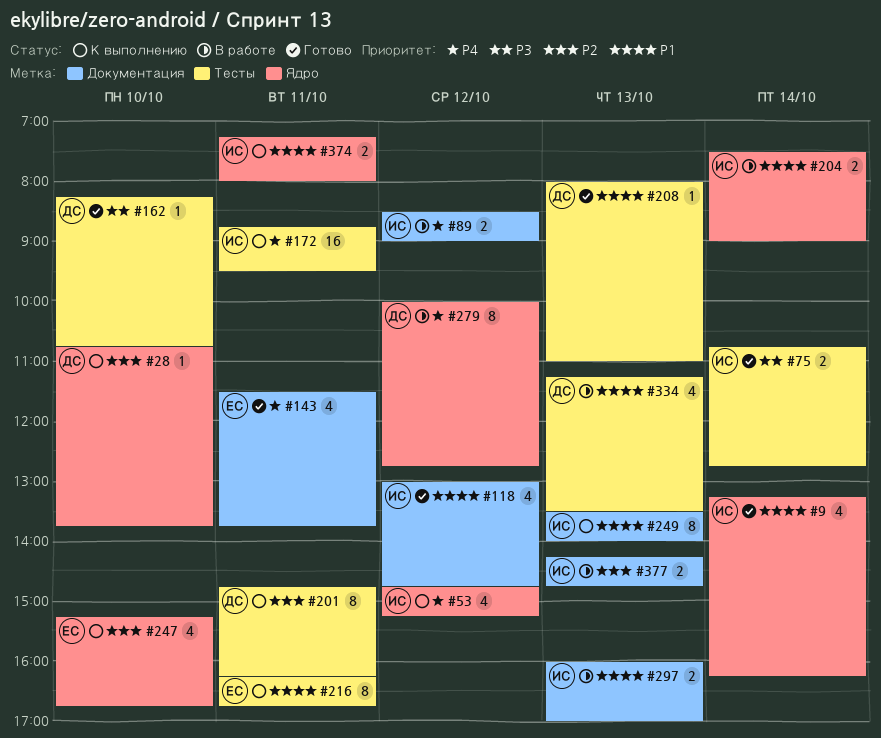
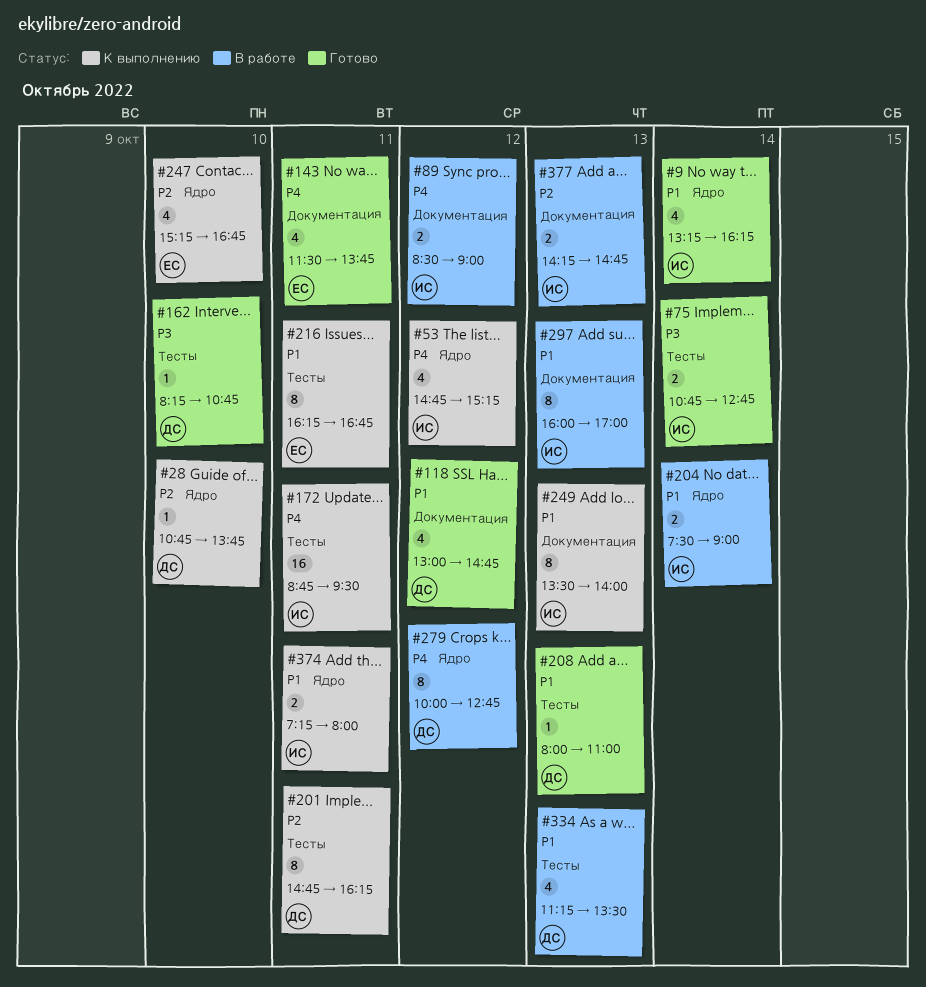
#118, owner: ИС -> ДС
#297, estimate: 2 -> 8

